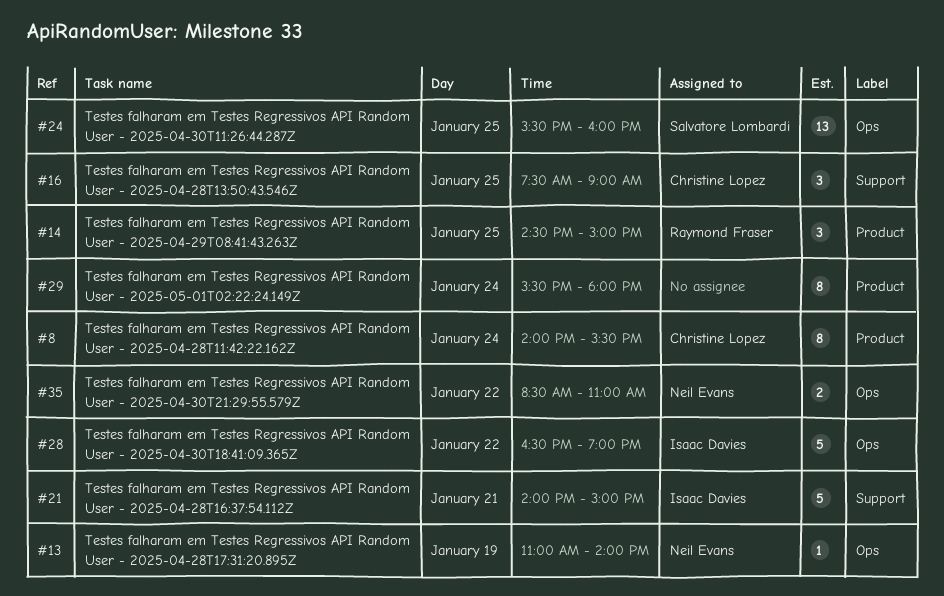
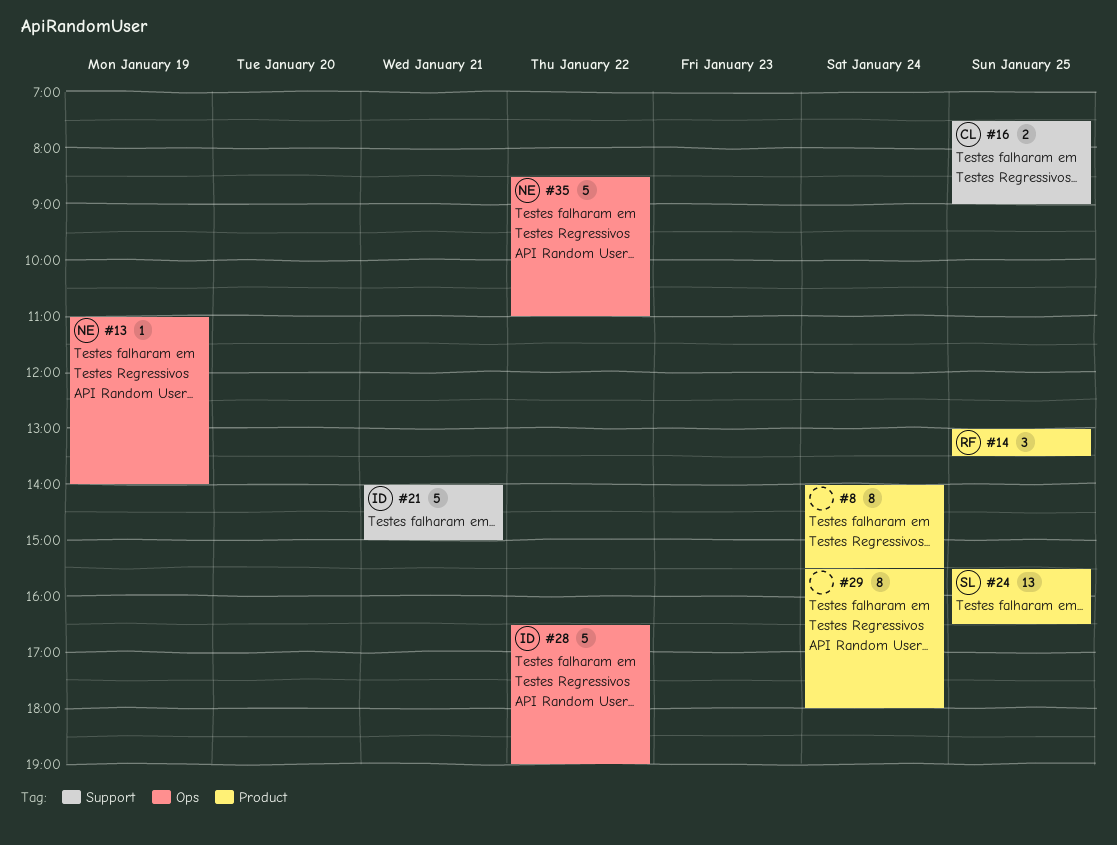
#8, owner: Christine Lopez -> none
#14, begins: 14:30 -> 13:00
#14, ends: 15:00 -> 13:30
#16, estimate: 3 -> 2
#24, label: Ops -> Product
#24, ends: 16:00 -> 16:30
#35, estimate: 2 -> 5

